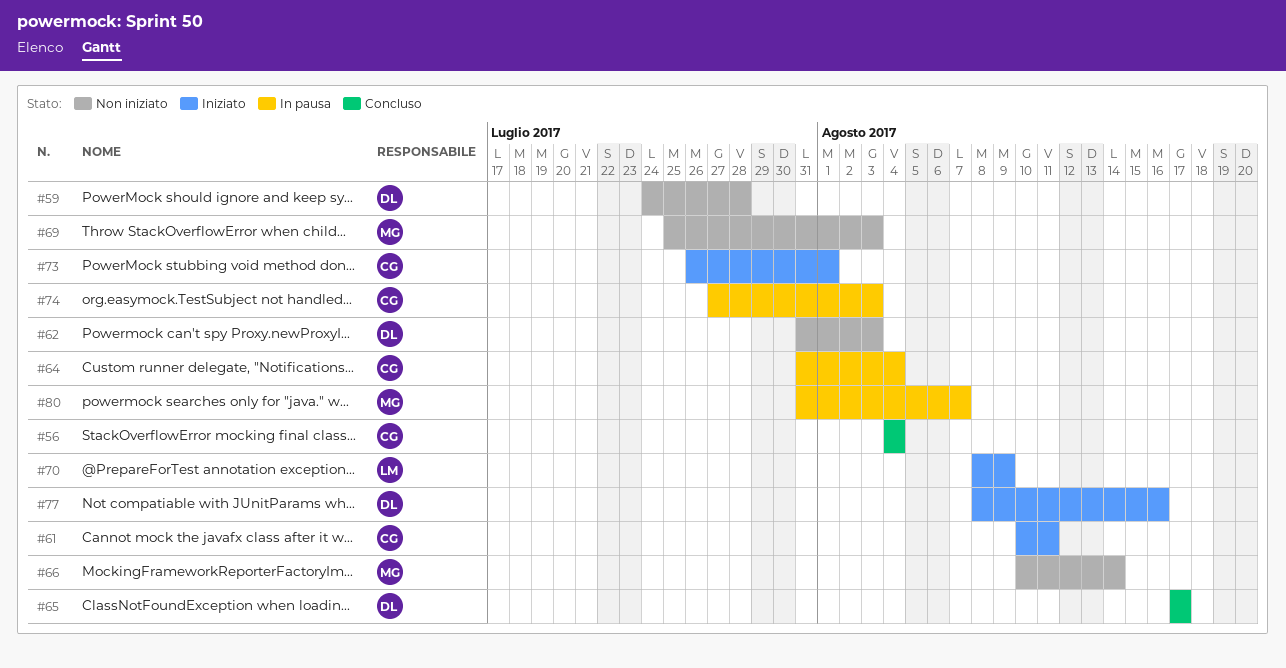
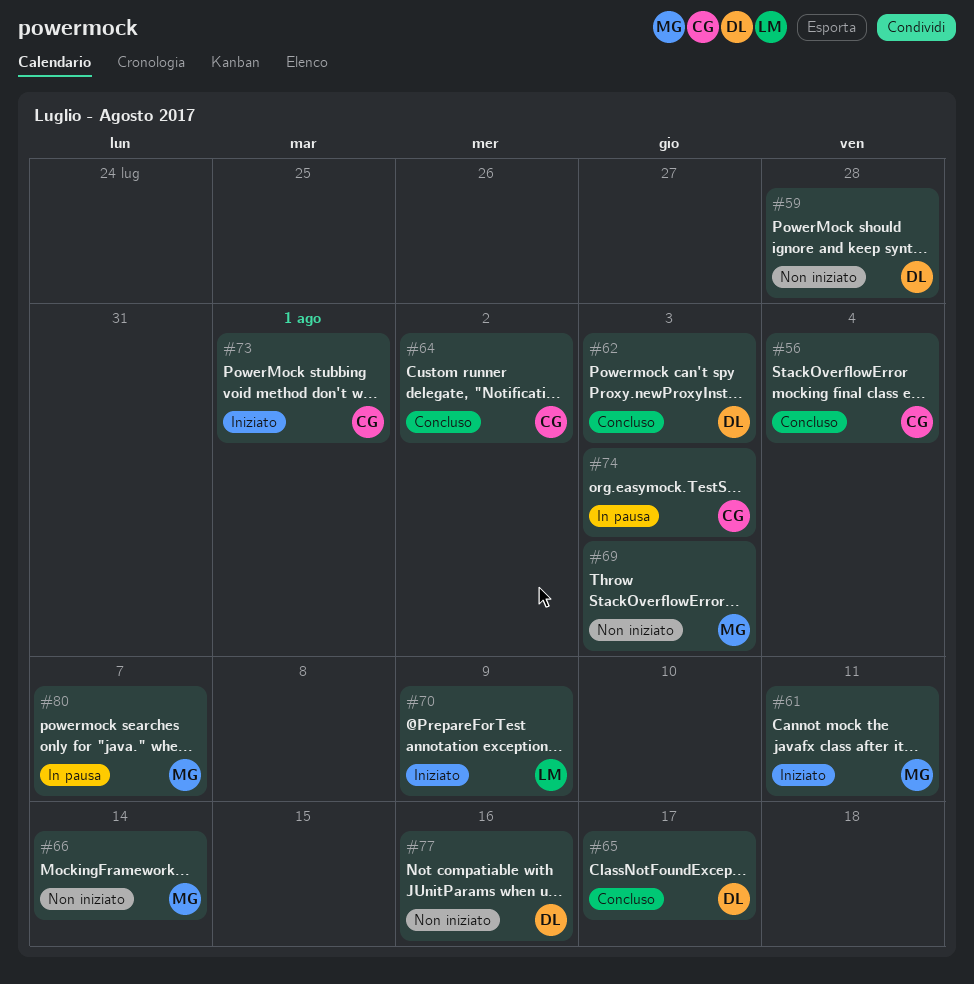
#61, owner: CG -> MG
#62, status: Non iniziato -> Concluso
#64, status: In pausa -> Concluso
#64, due: Aug 4 -> Aug 2
#77, status: Iniziato -> Non iniziato

